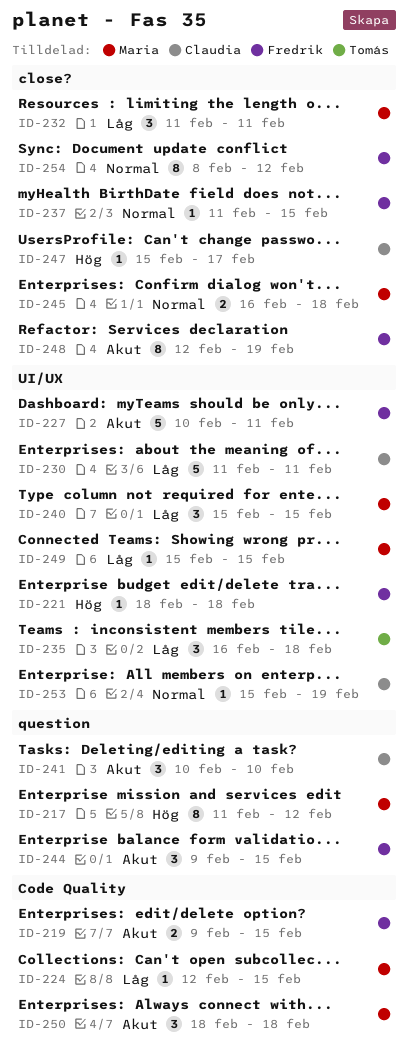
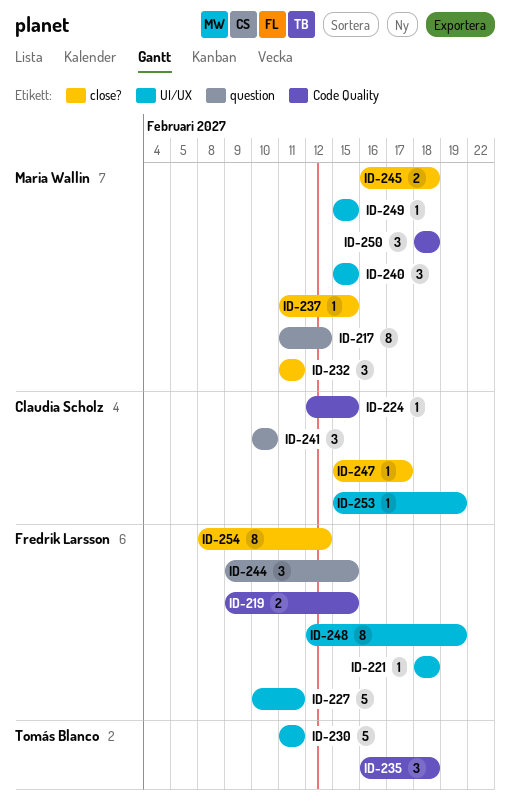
ID-224, owner: Maria Wallin -> Claudia Scholz
ID-230, owner: Claudia Scholz -> Tomás Blanco
ID-235, label: UI/UX -> Code Quality
ID-237, owner: Fredrik Larsson -> Maria Wallin
ID-248, label: close? -> UI/UX

